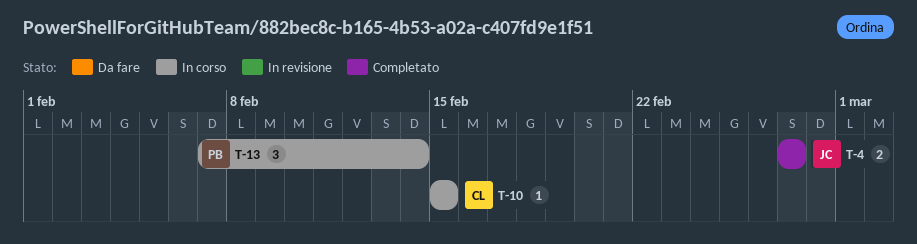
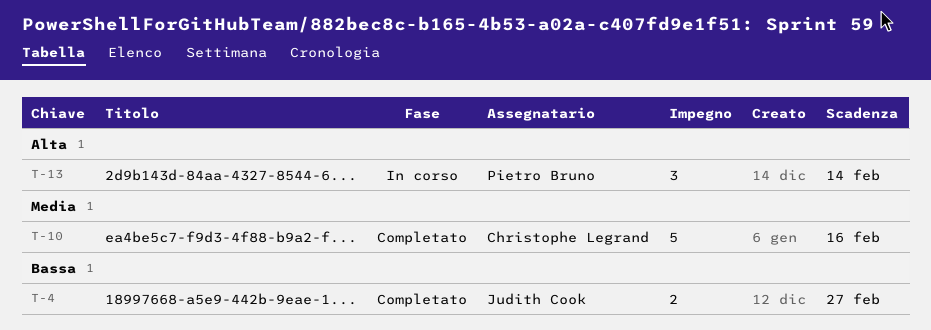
T-10, status: In corso -> Completato
T-10, estimate: 1 -> 5
T-10, due: Feb 15 -> Feb 16

